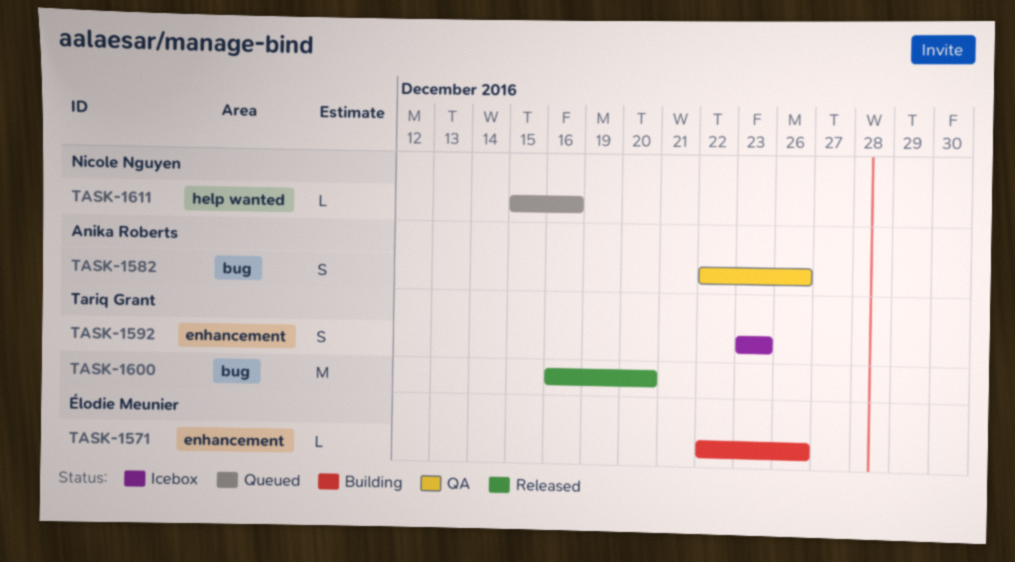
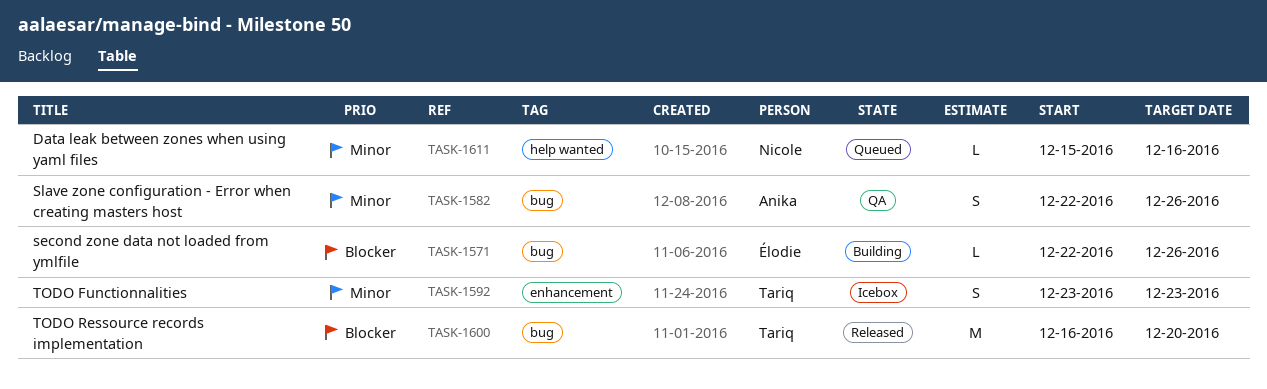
TASK-1571, label: enhancement -> bug

